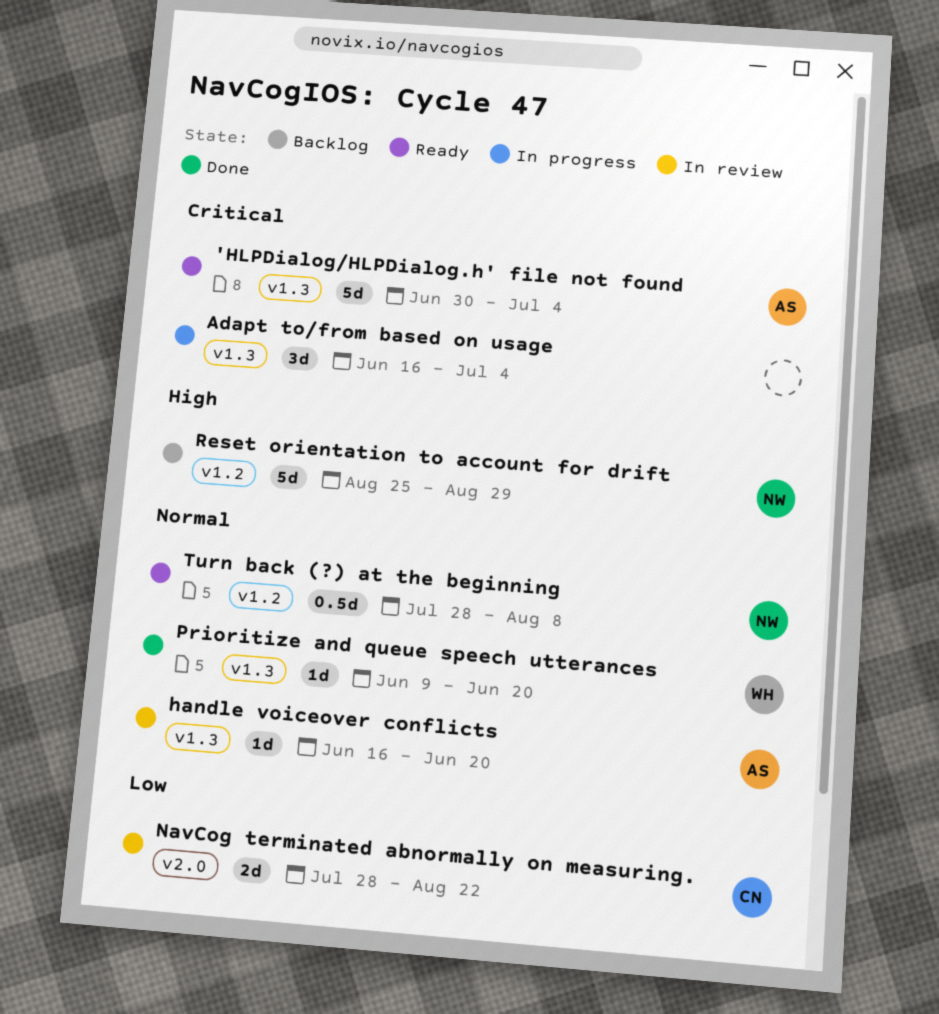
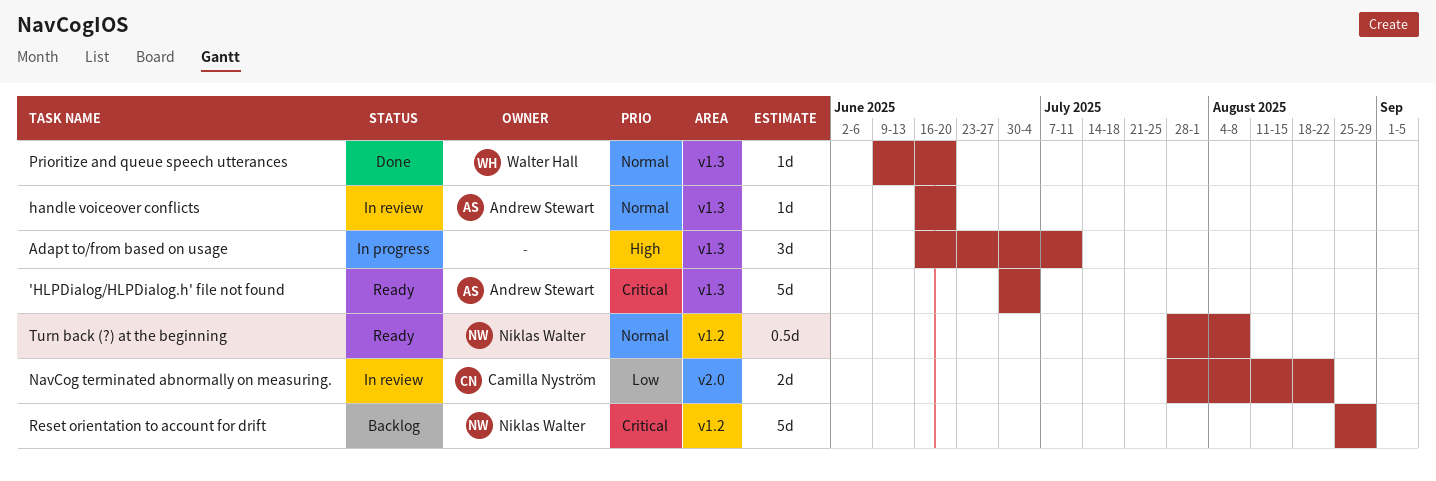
Adapt to/from based on usage, priority: Critical -> High
Adapt to/from based on usage, due: Jul 4 -> Jul 11
Reset orientation to account for drift, priority: High -> Critical

